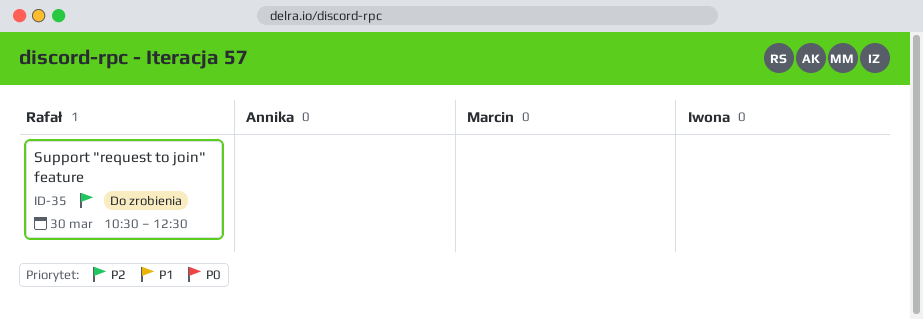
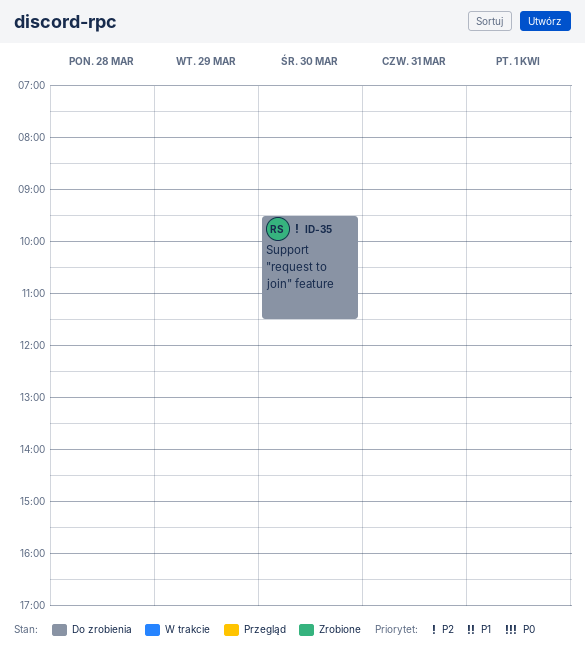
ID-35, begins: 10:30 -> 09:30
ID-35, ends: 12:30 -> 11:30

